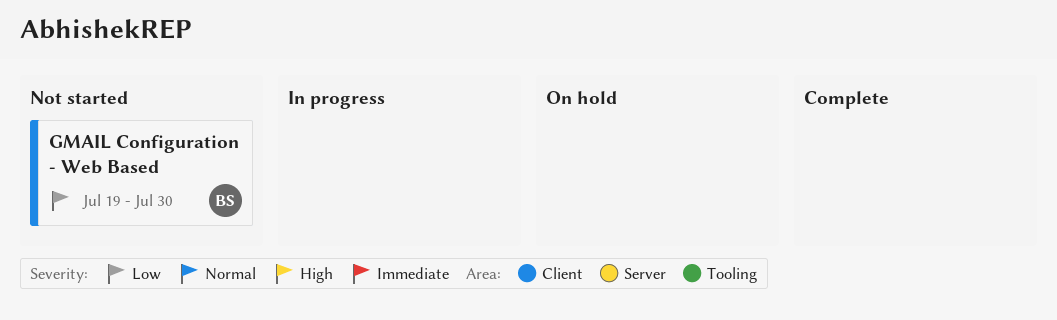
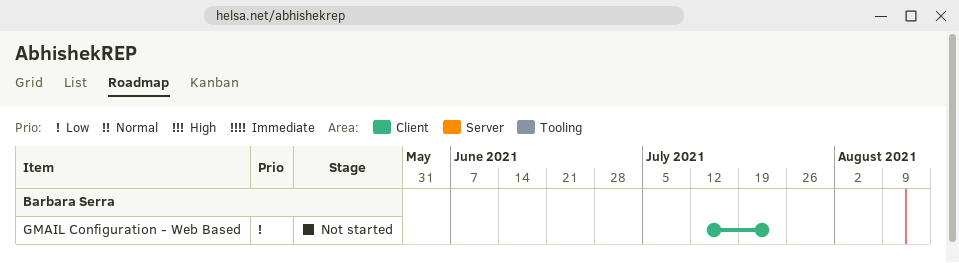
GMAIL Configuration - Web Based, start: Jul 19 -> Jul 12
GMAIL Configuration - Web Based, due: Jul 30 -> Jul 23

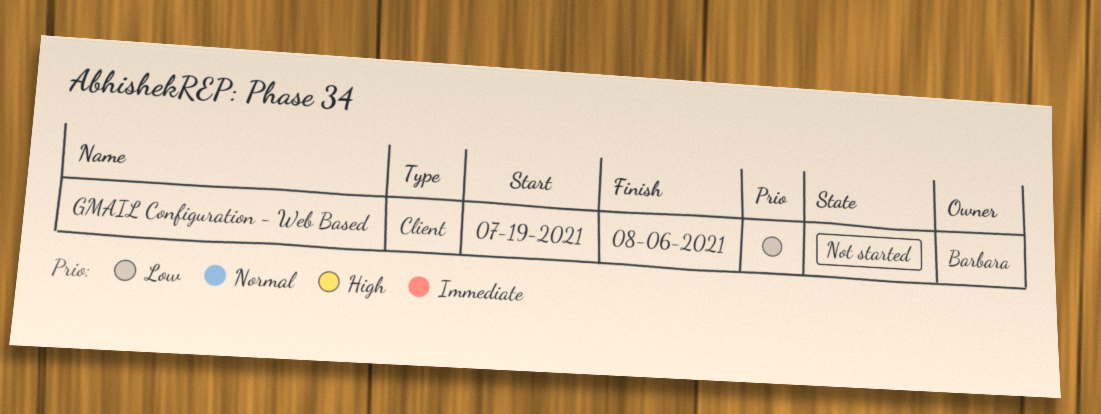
GMAIL Configuration - Web Based, start: Jul 12 -> Jul 19
GMAIL Configuration - Web Based, due: Jul 23 -> Aug 6

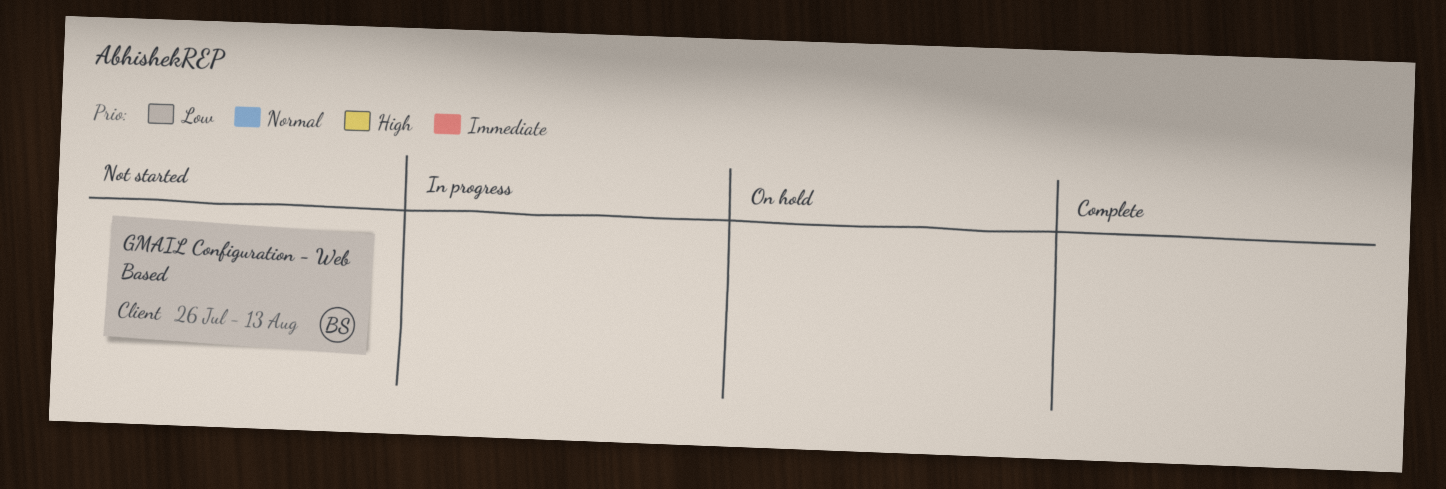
GMAIL Configuration - Web Based, start: Jul 19 -> Jul 26
GMAIL Configuration - Web Based, due: Aug 6 -> Aug 13

